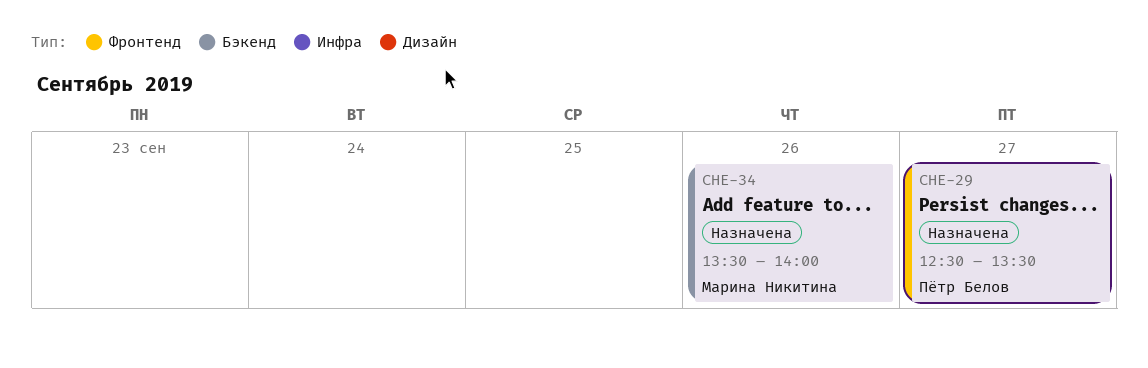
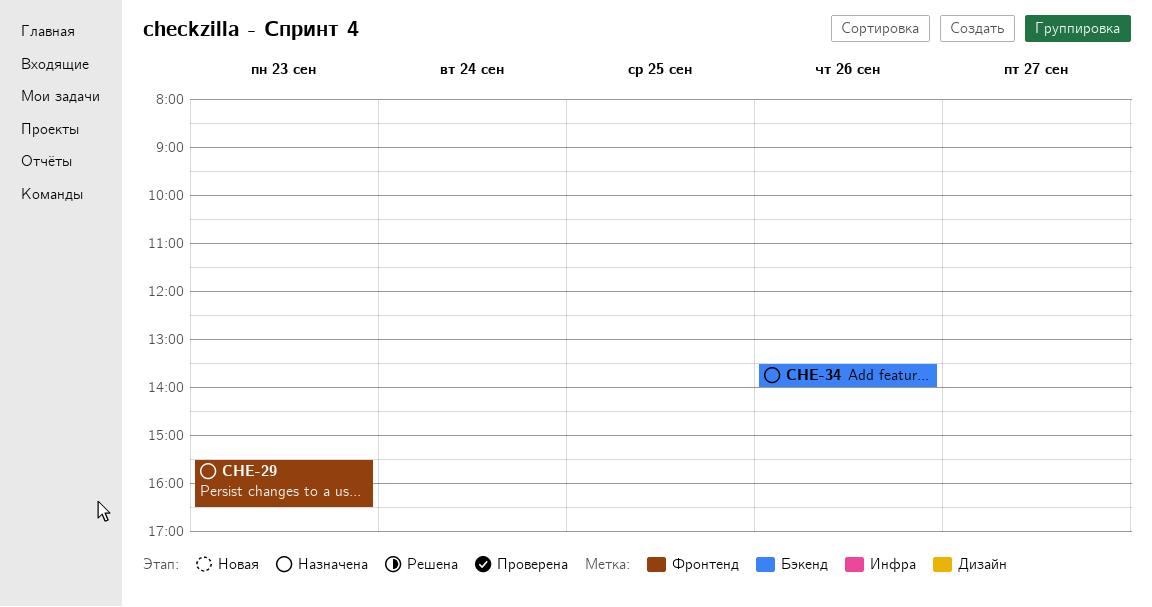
CHE-29, day: Sep 27 -> Sep 23
CHE-29, begins: 12:30 -> 15:30
CHE-29, ends: 13:30 -> 16:30

